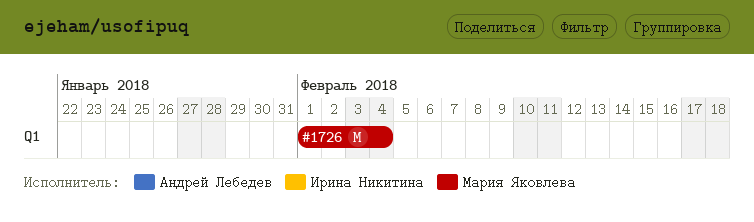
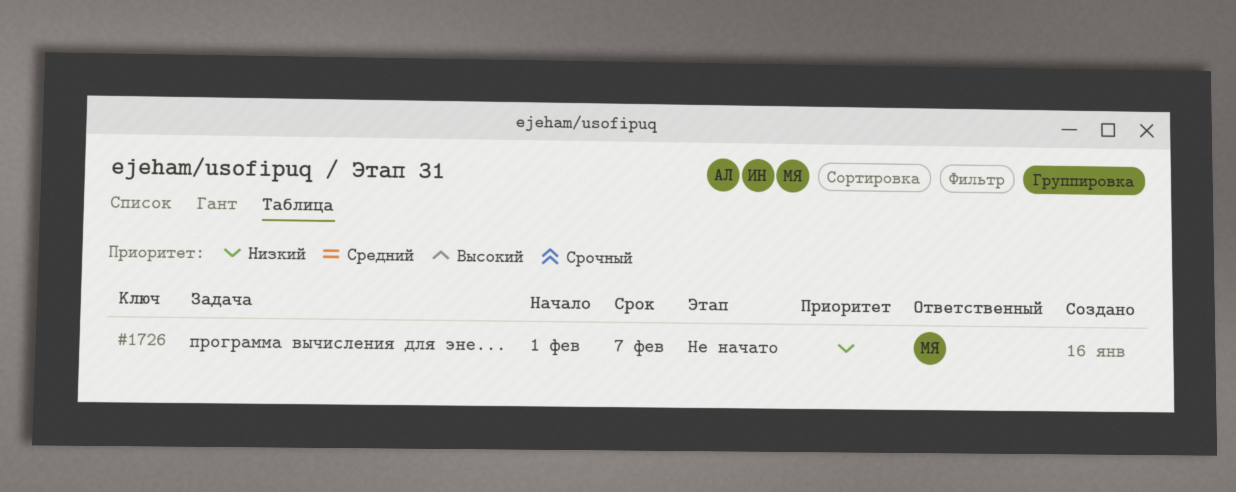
#1726, due: Feb 4 -> Feb 7

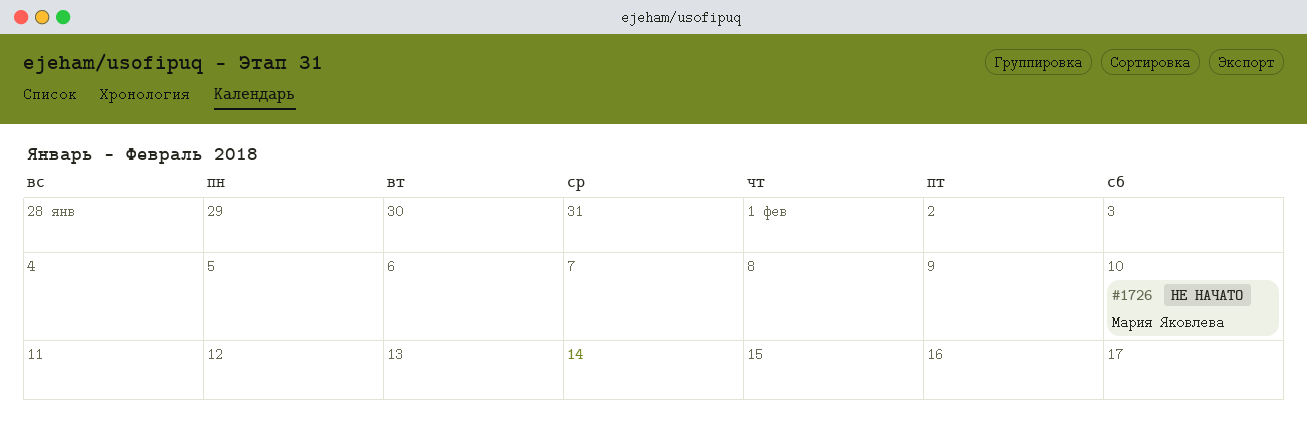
#1726, due: Feb 7 -> Feb 10

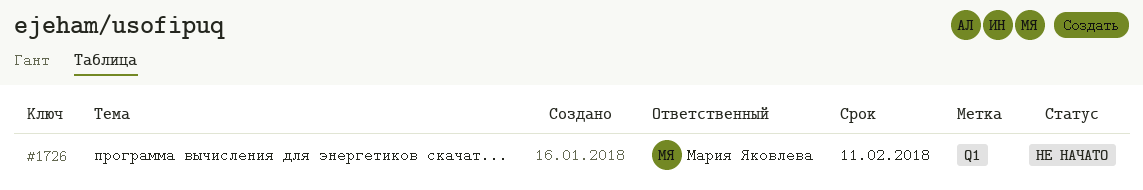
#1726, due: Feb 10 -> Feb 11

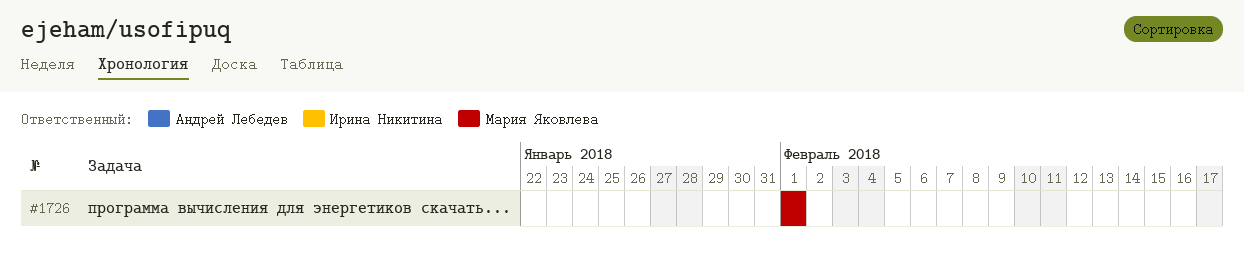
#1726, due: Feb 11 -> Feb 1

